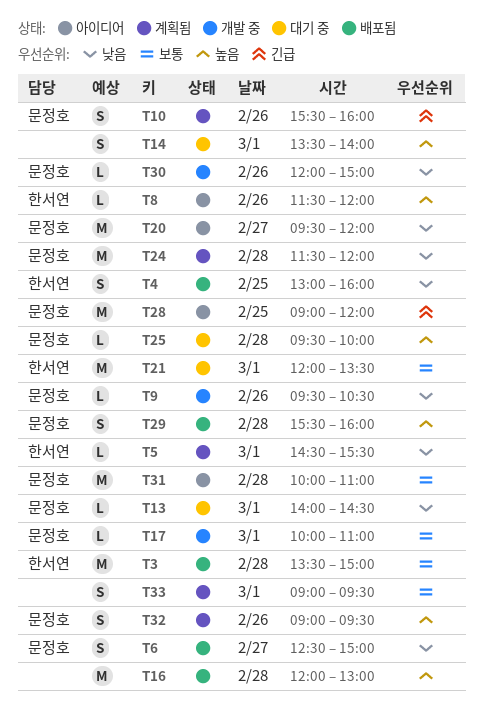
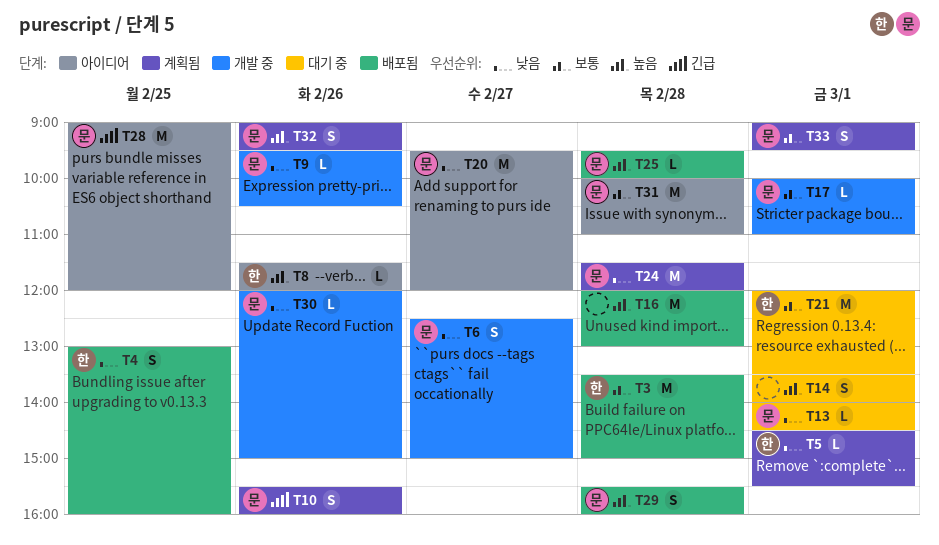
T6, status: 배포됨 -> 개발 중
T25, status: 대기 중 -> 배포됨
T33, owner: none -> 문정호

